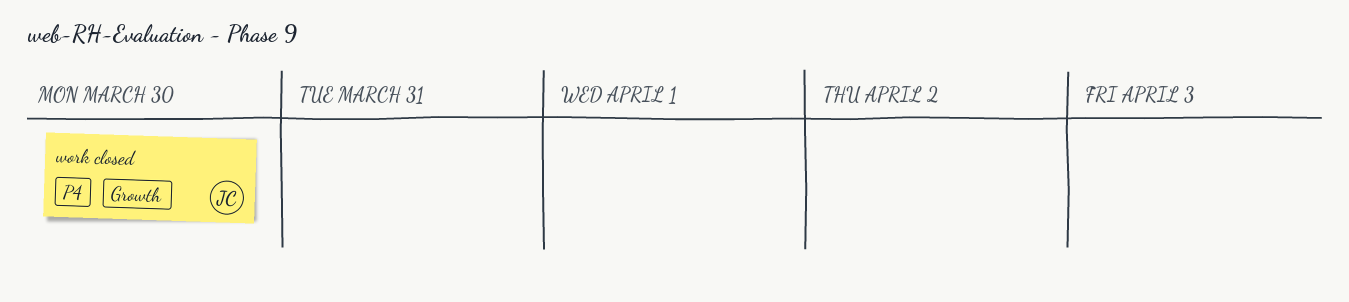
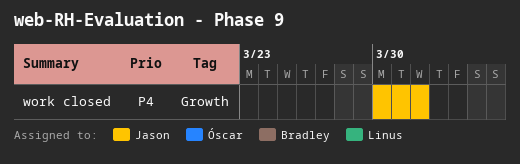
work closed, due: Mar 30 -> Apr 1

